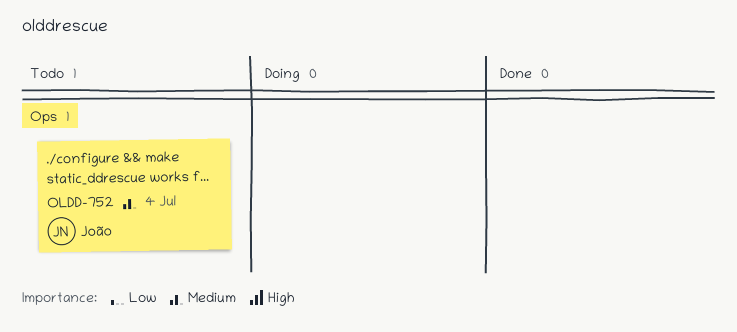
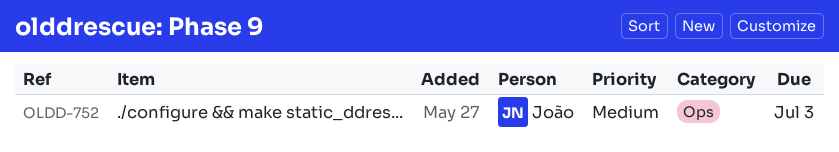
OLDD-752, due: Jul 4 -> Jul 3

